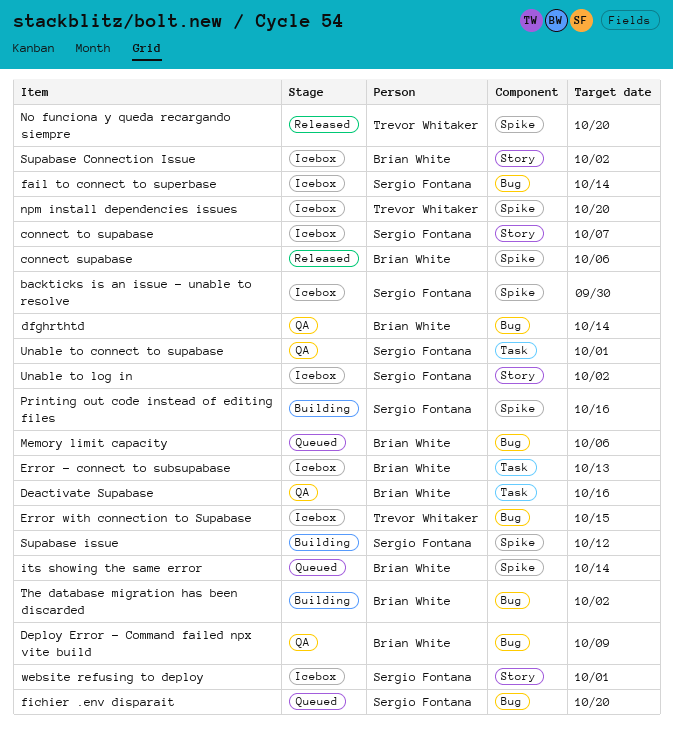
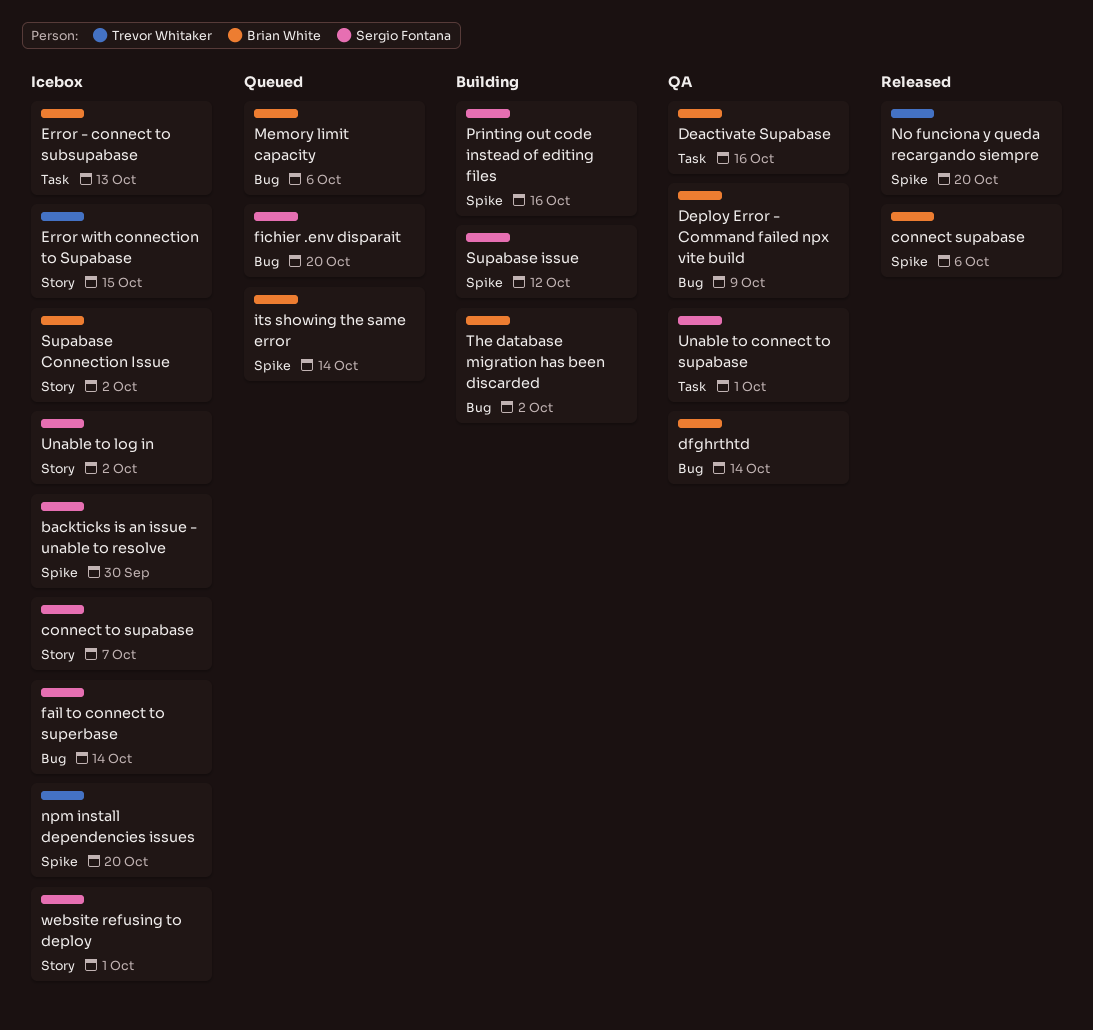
Error with connection to Supabase, label: Bug -> Story

